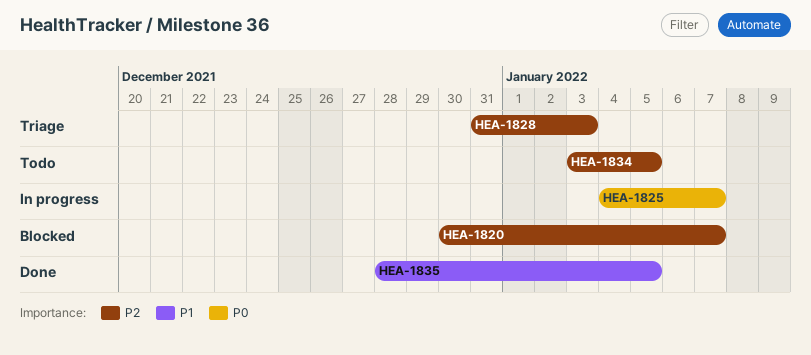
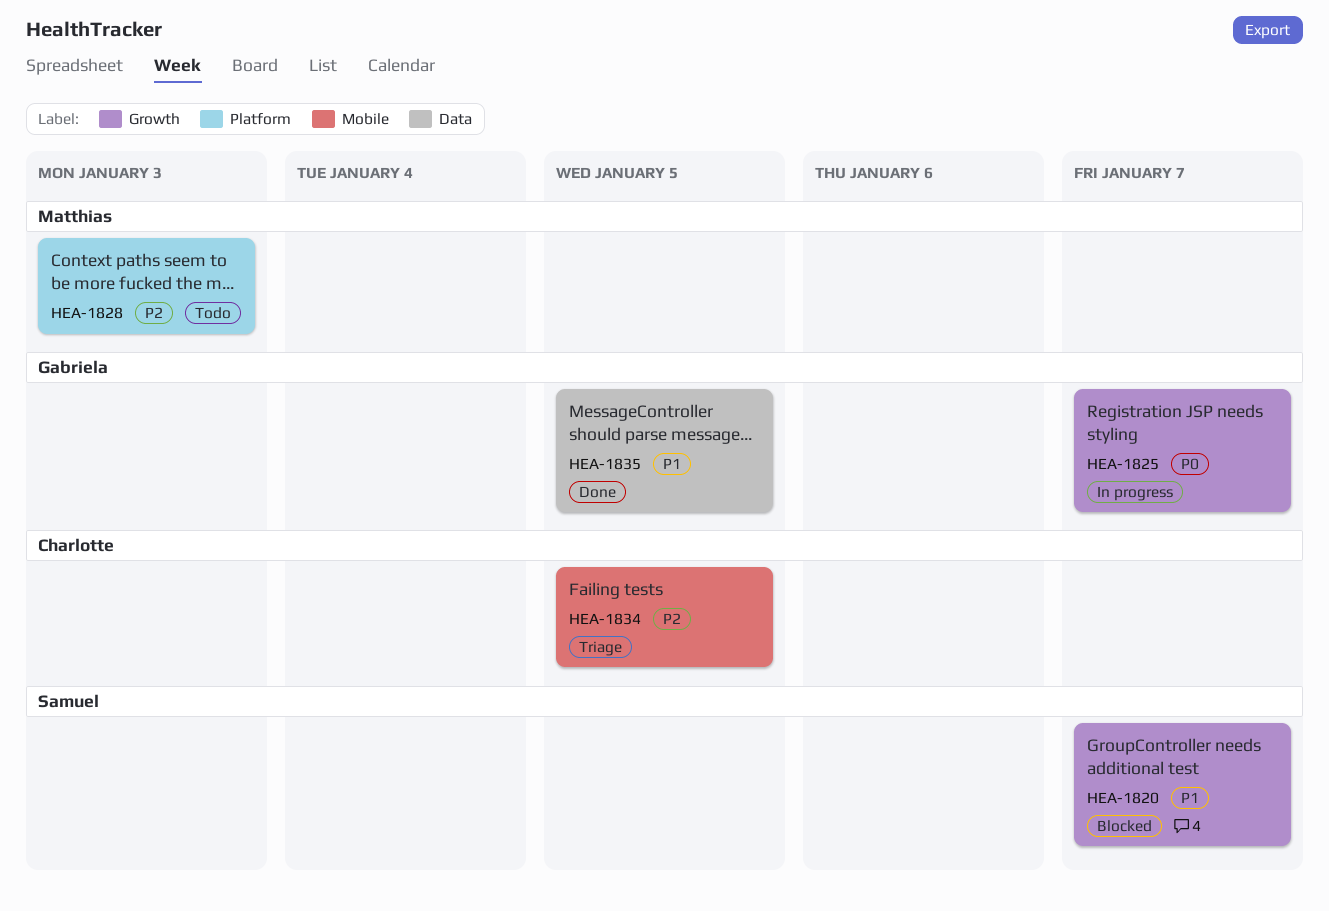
HEA-1820, priority: P2 -> P1
HEA-1828, status: Triage -> Todo
HEA-1834, status: Todo -> Triage

